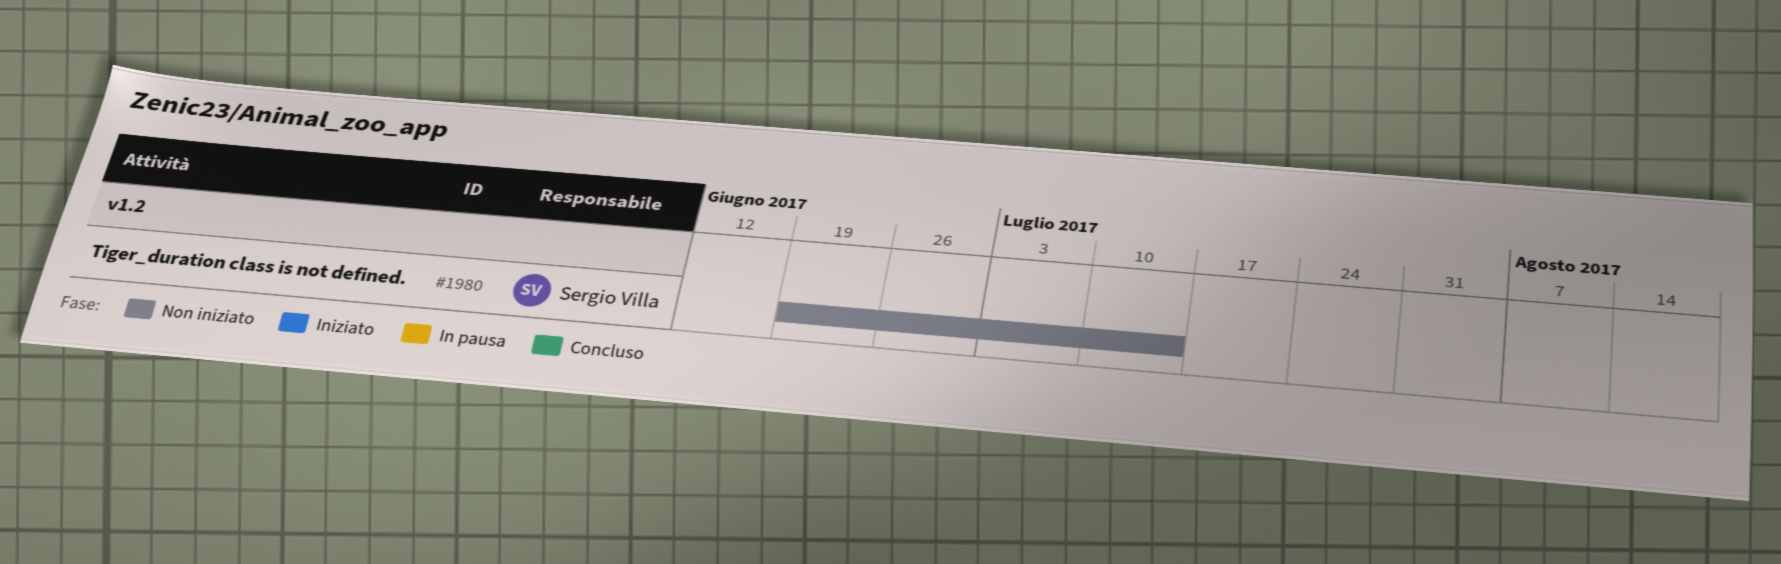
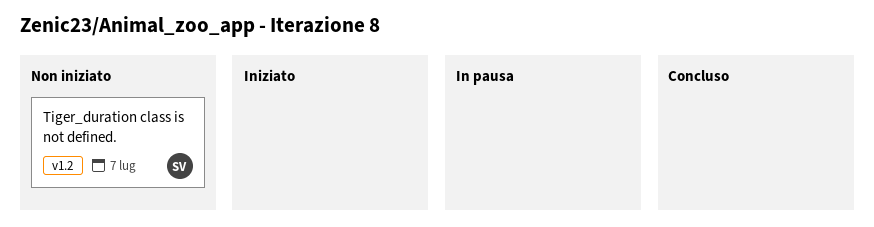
Tiger_duration class is not defined., due: Jul 14 -> Jul 7

